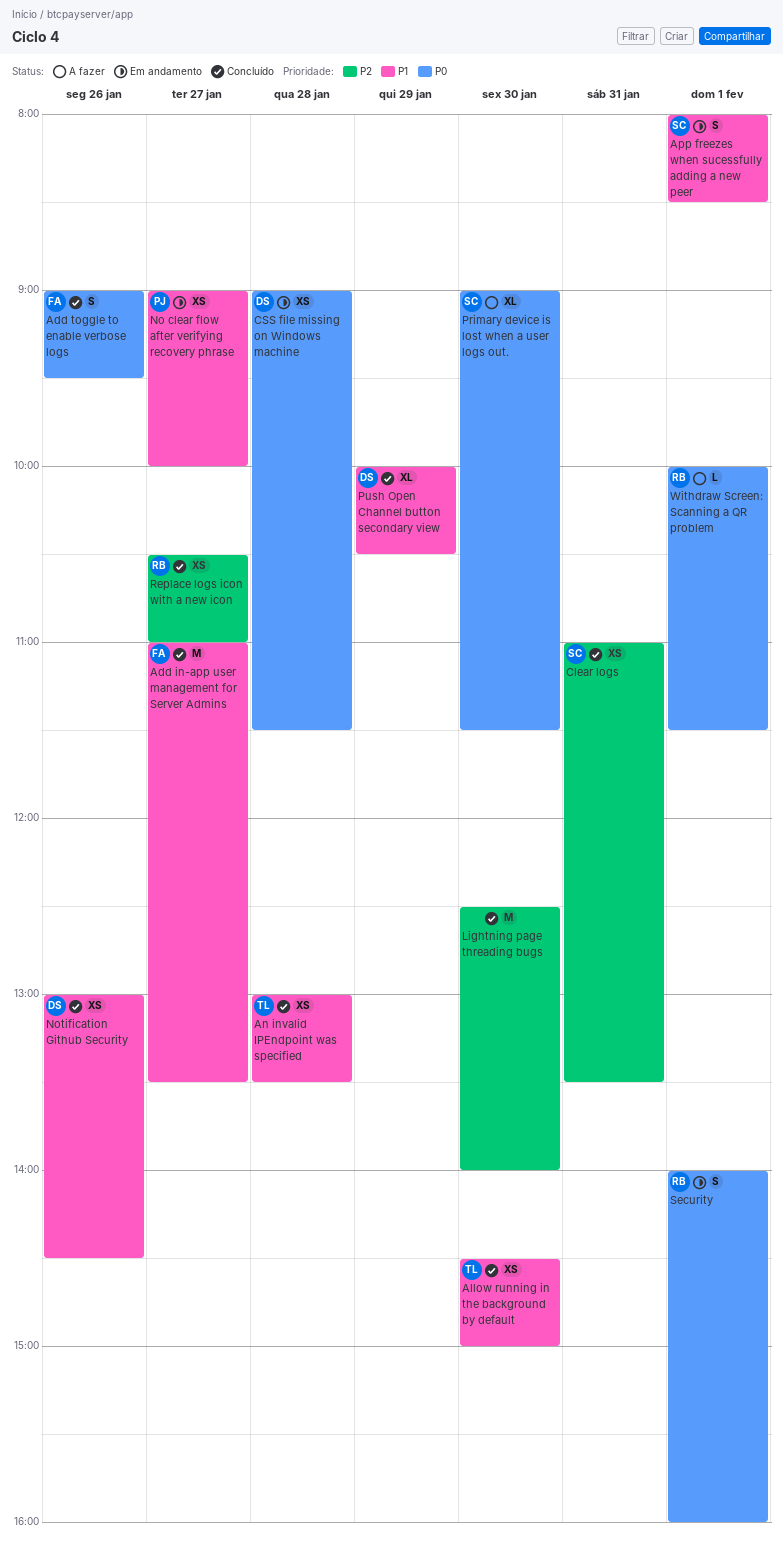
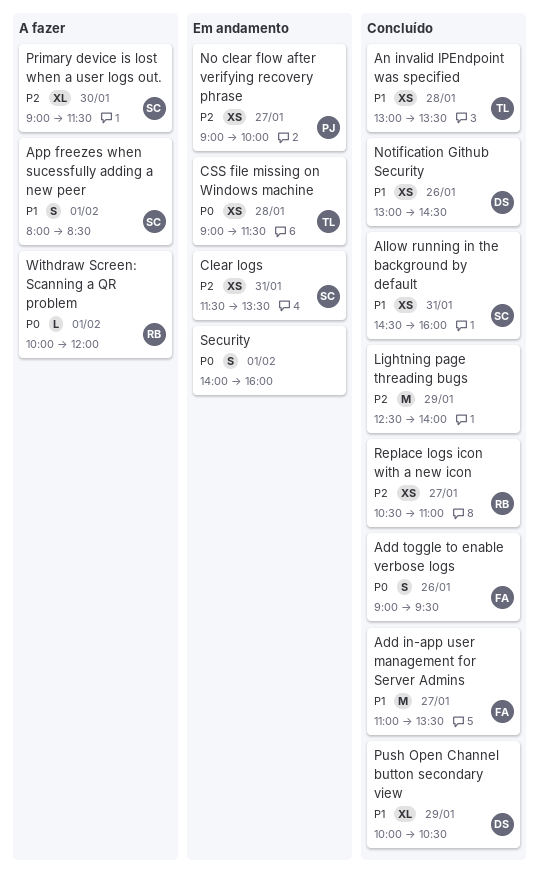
Allow running in the background by default, owner: TL -> SC
Allow running in the background by default, day: Jan 30 -> Jan 31
Allow running in the background by default, ends: 15:00 -> 16:00
App freezes when sucessfully adding a new peer, status: Em andamento -> A fazer
Clear logs, status: Concluído -> Em andamento
Clear logs, begins: 11:00 -> 11:30
CSS file missing on Windows machine, owner: DS -> TL
Lightning page threading bugs, day: Jan 30 -> Jan 29
No clear flow after verifying recovery phrase, priority: P1 -> P2
Primary device is lost when a user logs out., priority: P0 -> P2
Security, owner: RB -> none
Withdraw Screen: Scanning a QR problem, ends: 11:30 -> 12:00

